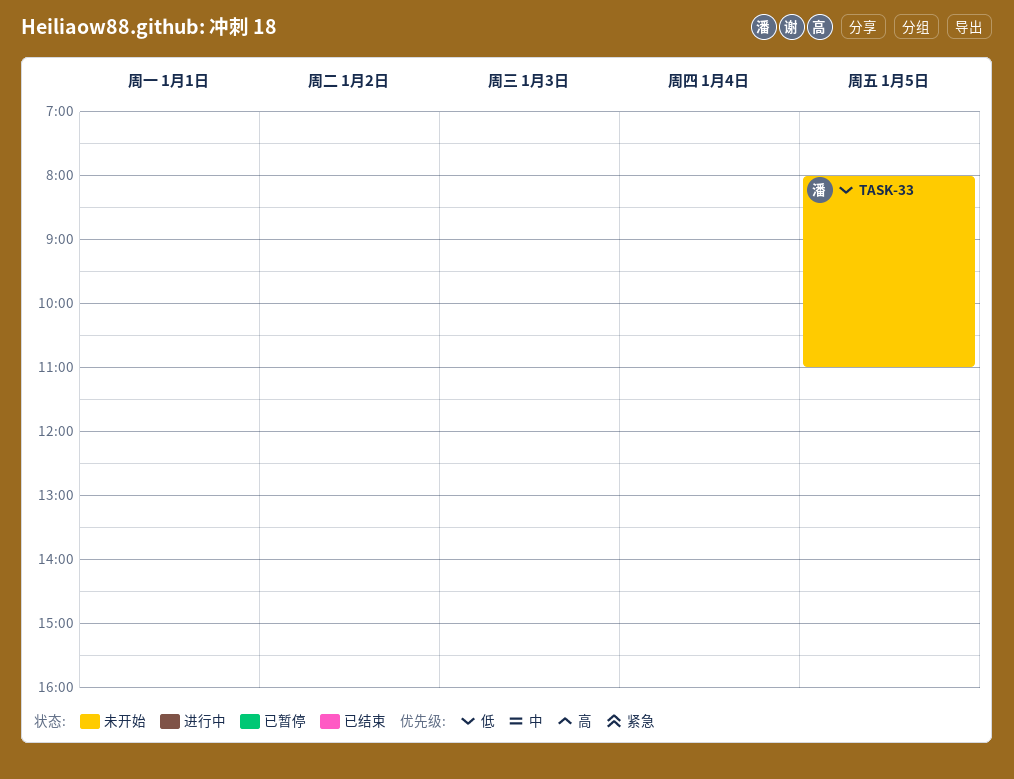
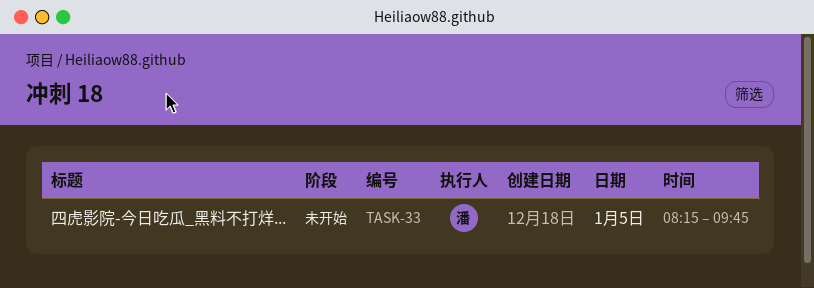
TASK-33, begins: 08:00 -> 08:15
TASK-33, ends: 11:00 -> 09:45

